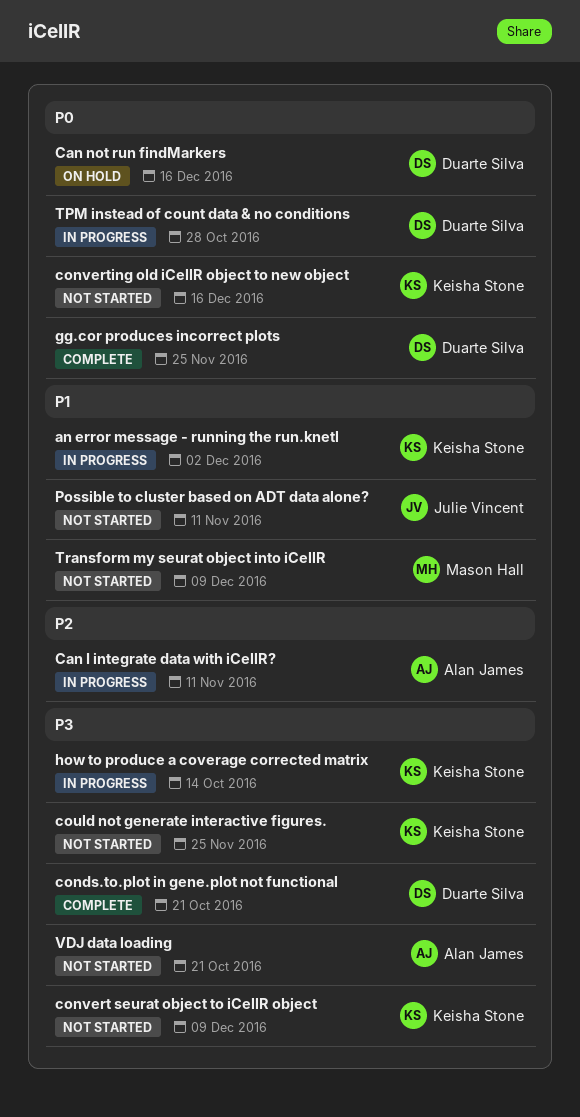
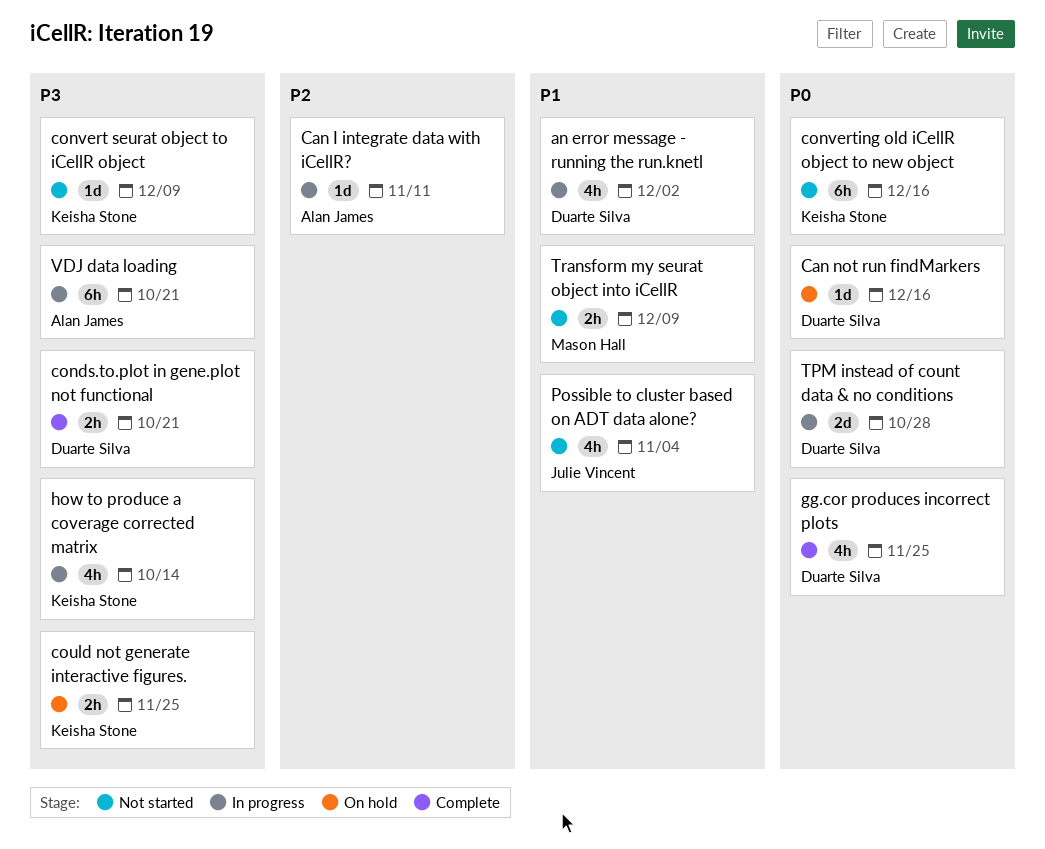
an error message - running the run.knetl, owner: Keisha Stone -> Duarte Silva
could not generate interactive figures., status: Not started -> On hold
Possible to cluster based on ADT data alone?, due: Nov 11 -> Nov 4
VDJ data loading, status: Not started -> In progress

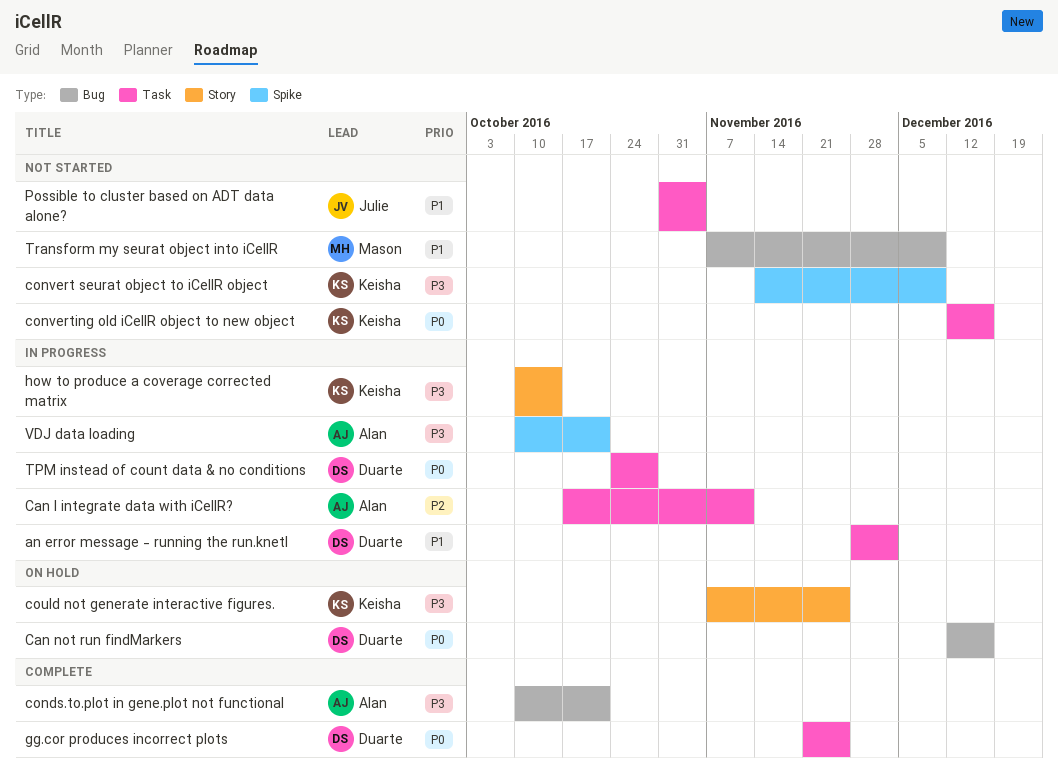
conds.to.plot in gene.plot not functional, owner: Duarte Silva -> Alan James

